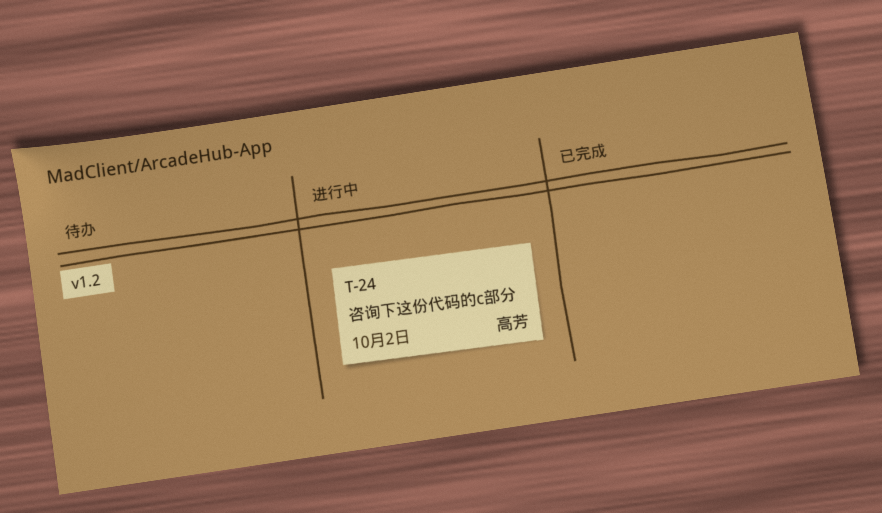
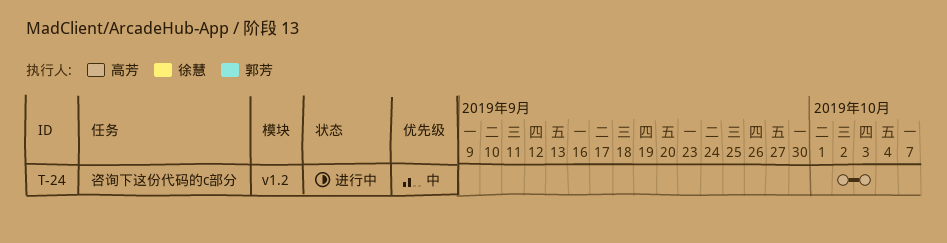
T-24, due: Oct 2 -> Oct 3

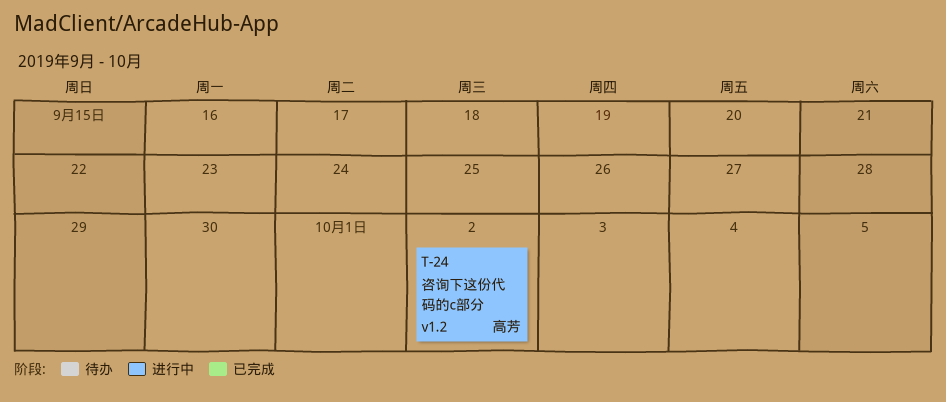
T-24, due: Oct 3 -> Oct 2

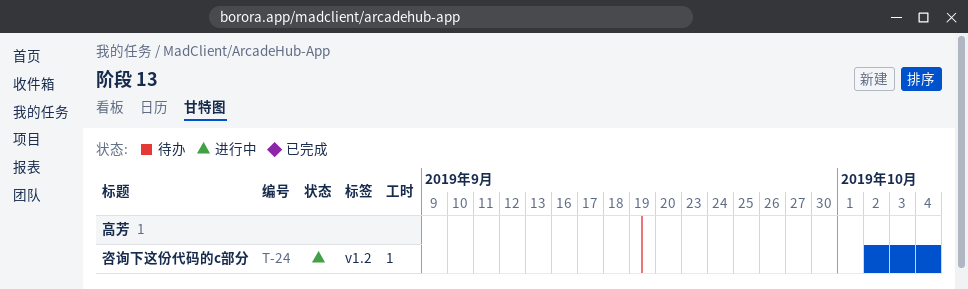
T-24, due: Oct 2 -> Oct 4

